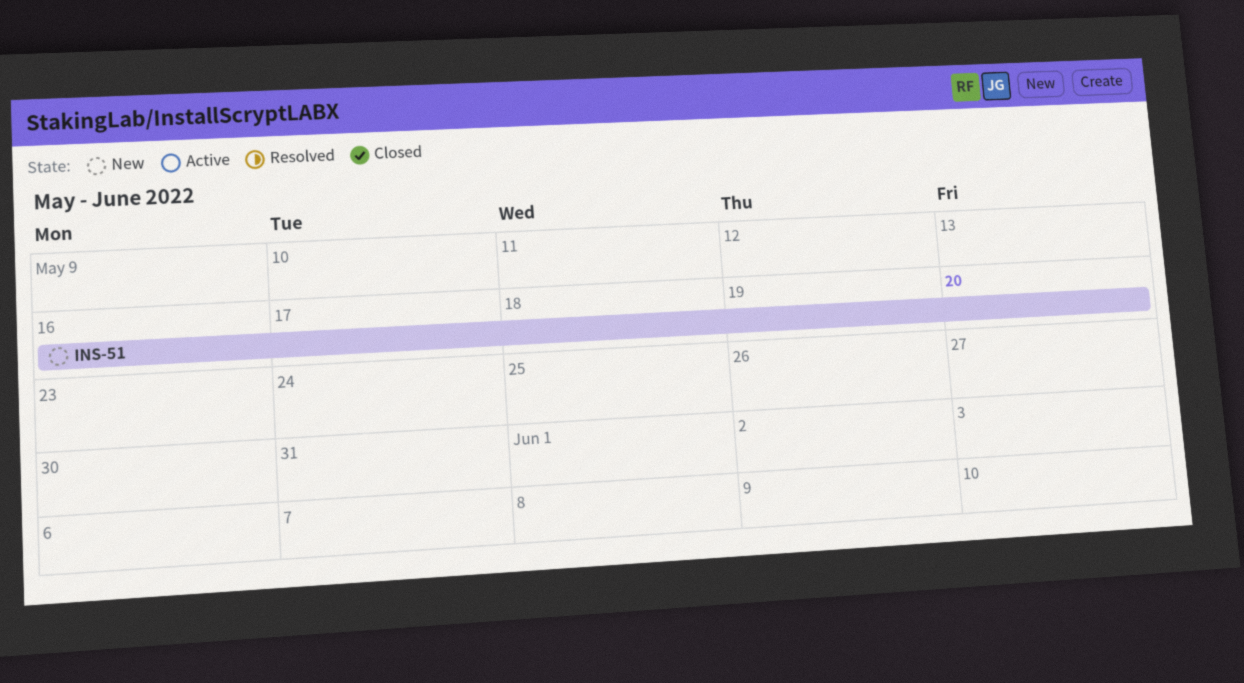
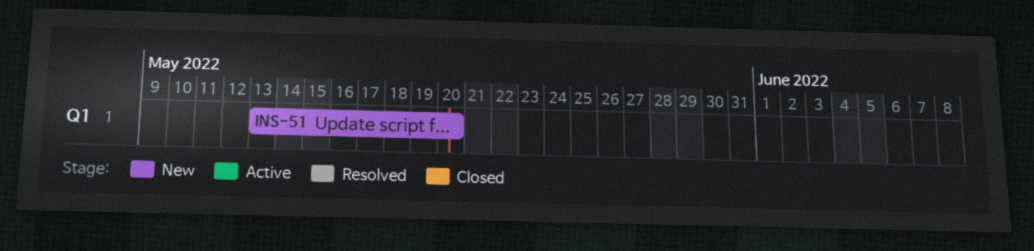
INS-51, start: May 16 -> May 13

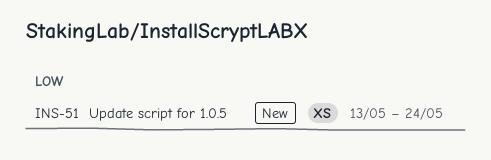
INS-51, due: May 20 -> May 24

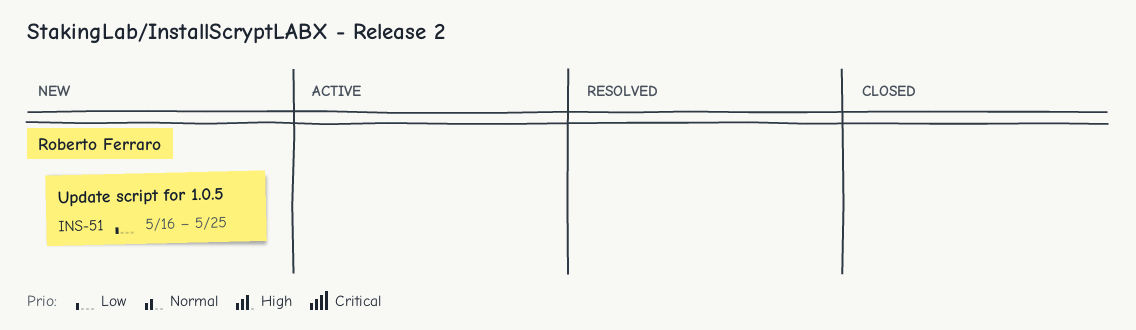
INS-51, start: May 13 -> May 16
INS-51, due: May 24 -> May 25

